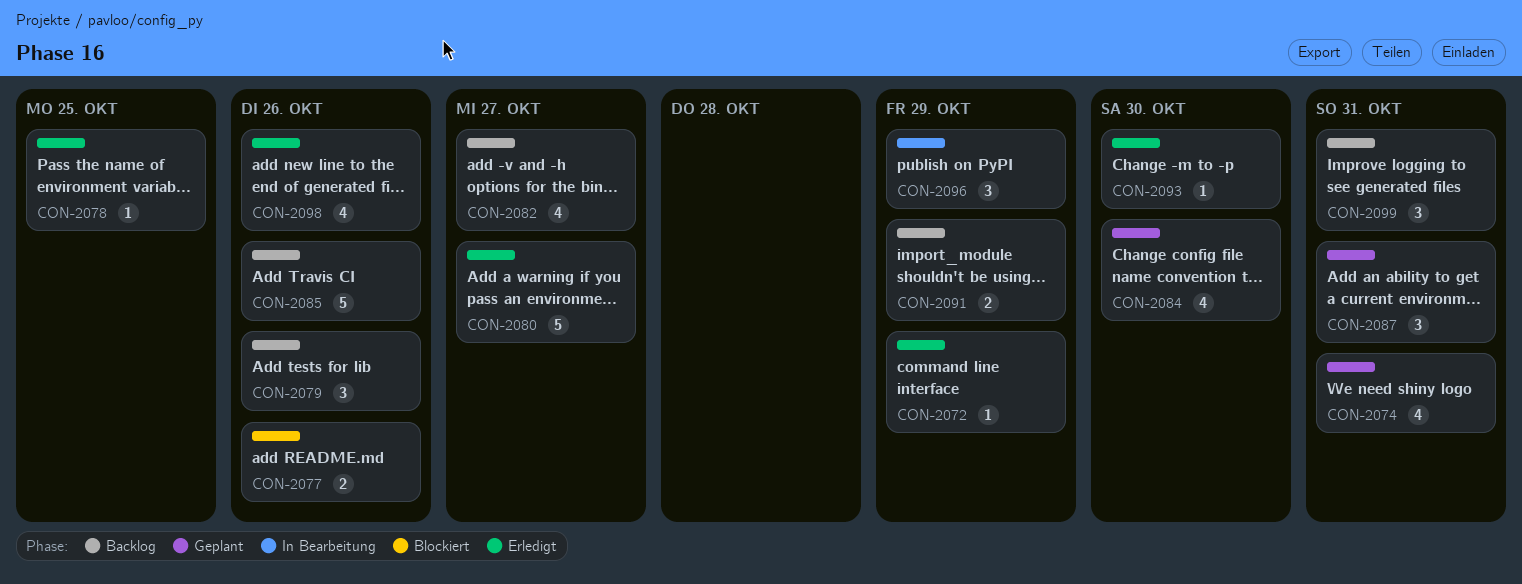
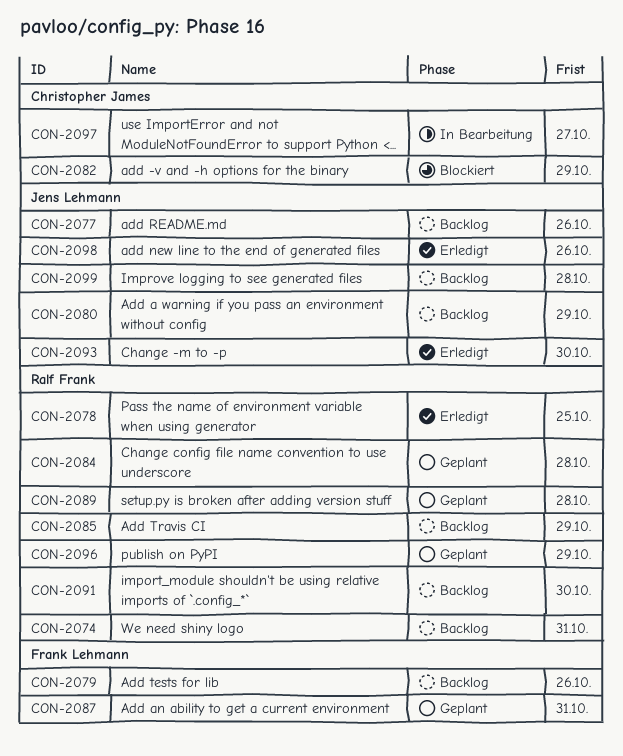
CON-2072: present -> none
CON-2074, status: Geplant -> Backlog
CON-2077, status: Blockiert -> Backlog
CON-2080, status: Erledigt -> Backlog
CON-2080, due: Oct 27 -> Oct 29
CON-2082, status: Backlog -> Blockiert
CON-2082, due: Oct 27 -> Oct 29
CON-2084, due: Oct 30 -> Oct 28
CON-2085, due: Oct 26 -> Oct 29
CON-2089: none -> present
CON-2091, due: Oct 29 -> Oct 30
CON-2096, status: In Bearbeitung -> Geplant
CON-2097: none -> present
CON-2099, due: Oct 31 -> Oct 28

